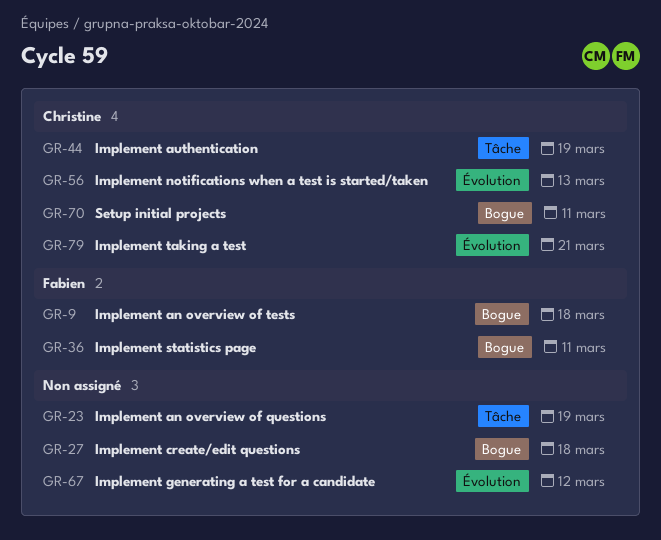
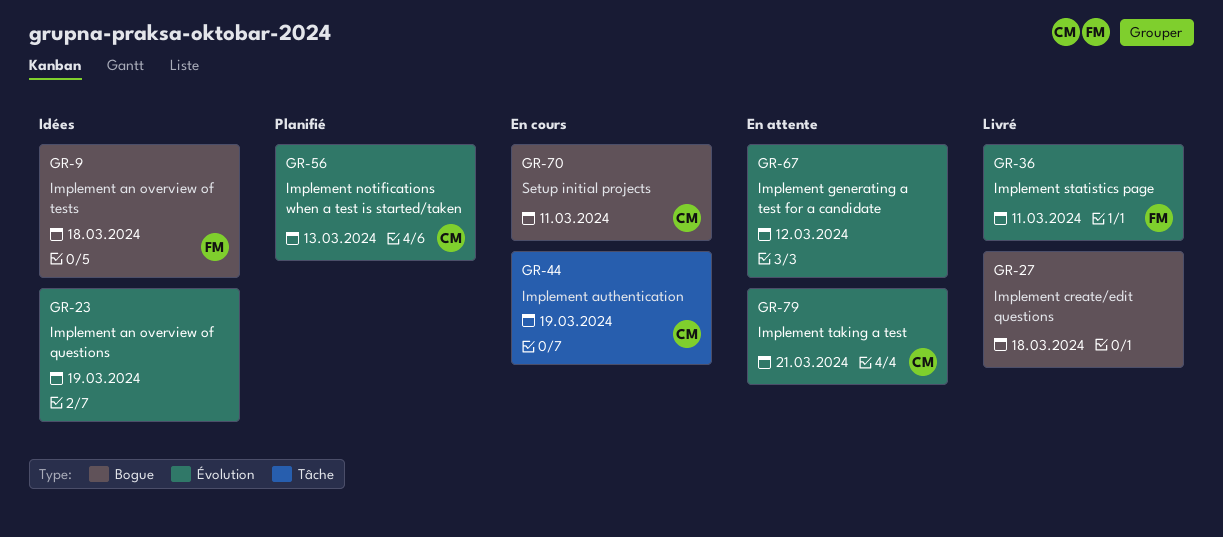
GR-23, label: Tâche -> Évolution
GR-36, label: Bogue -> Évolution

